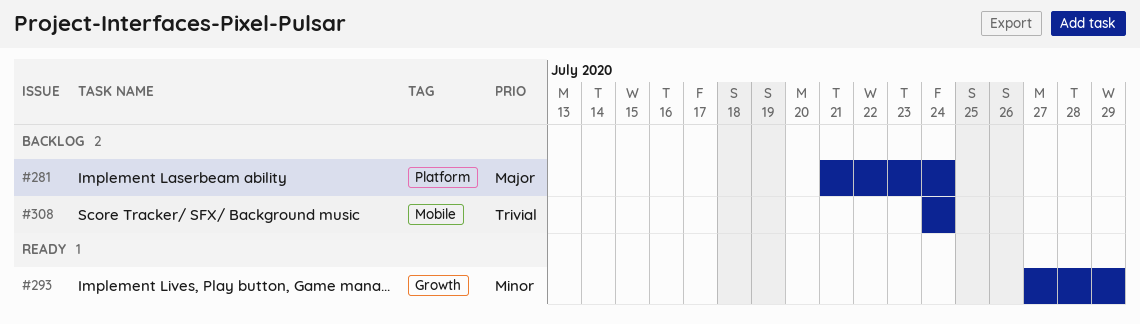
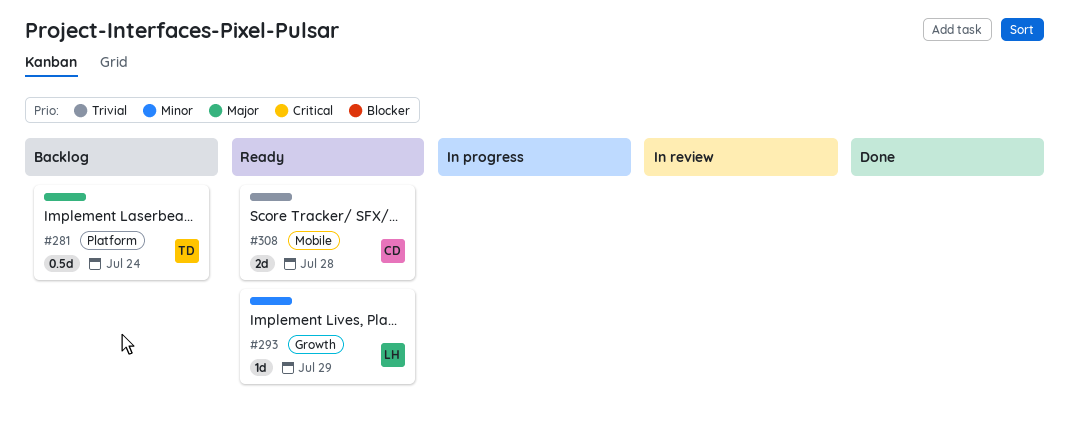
#308, status: Backlog -> Ready
#308, due: Jul 24 -> Jul 28

